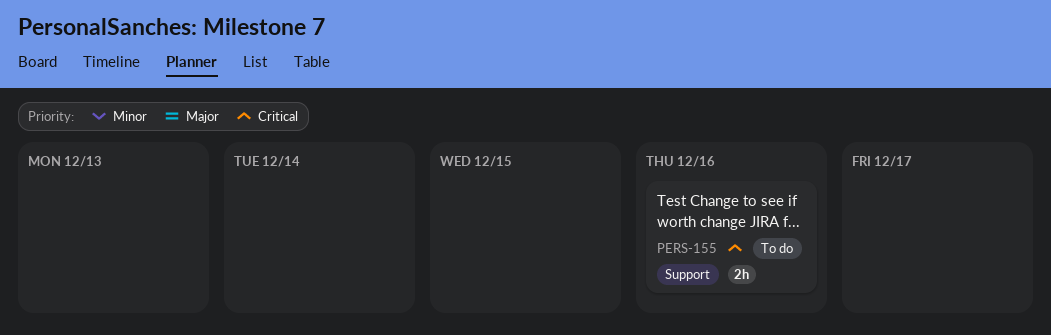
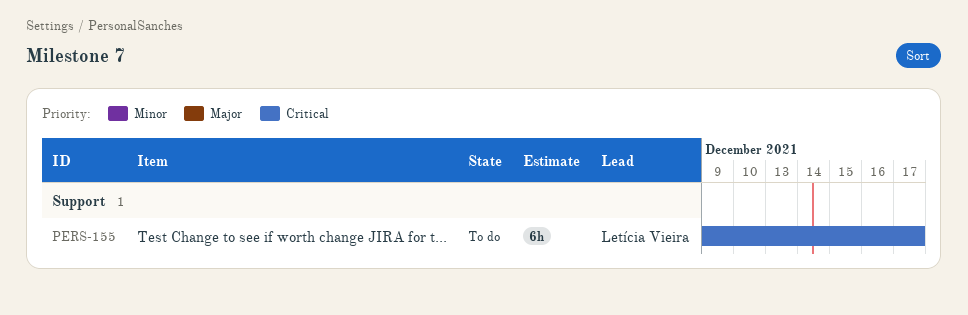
PERS-155, estimate: 2h -> 6h
PERS-155, due: Dec 16 -> Dec 17

